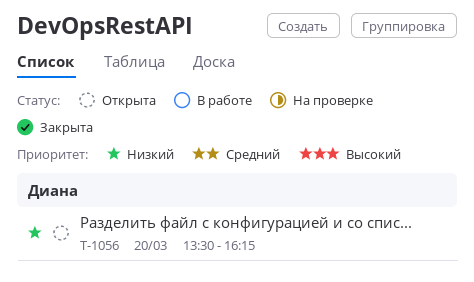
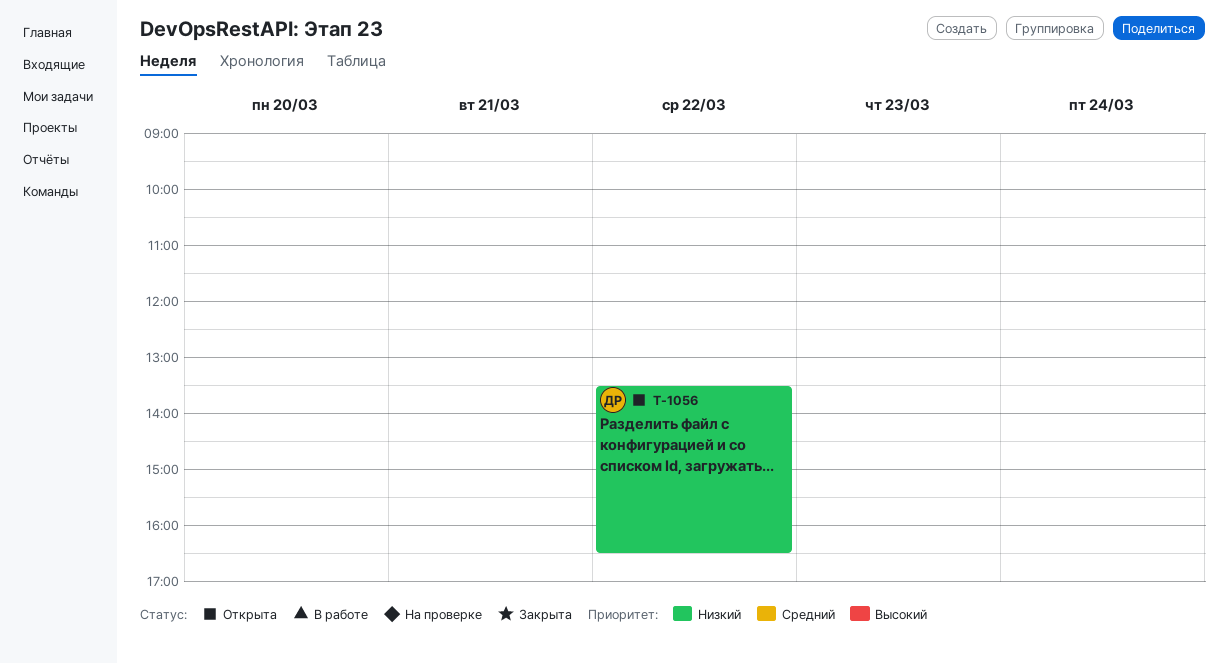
T-1056, day: Mar 20 -> Mar 22
T-1056, ends: 16:15 -> 16:30

